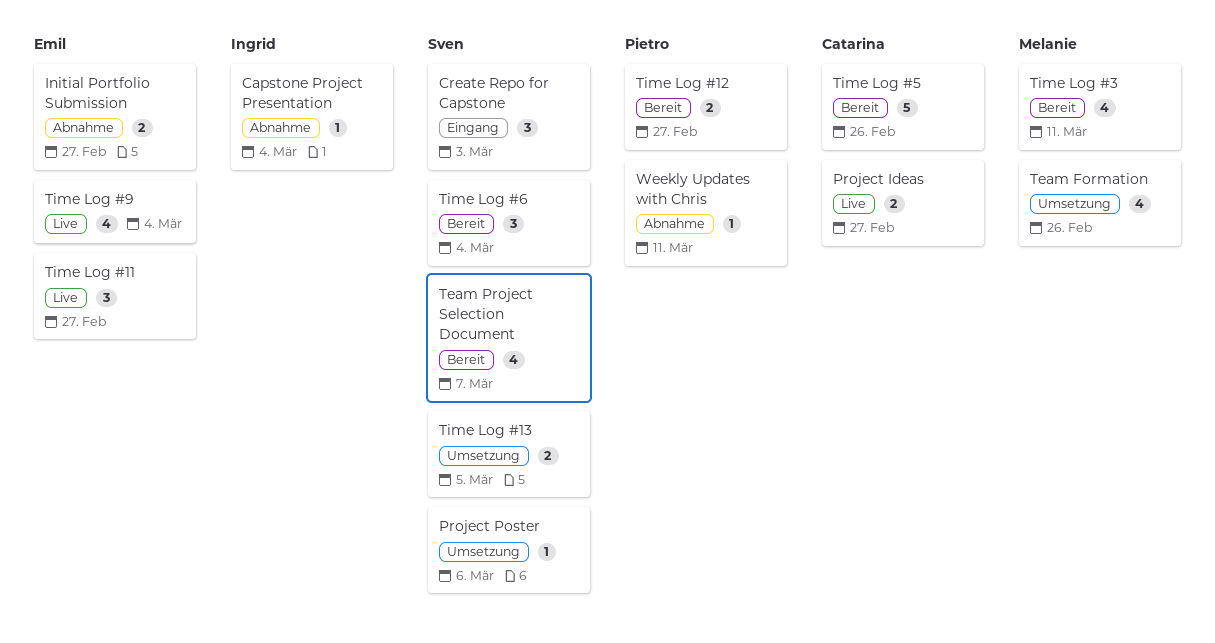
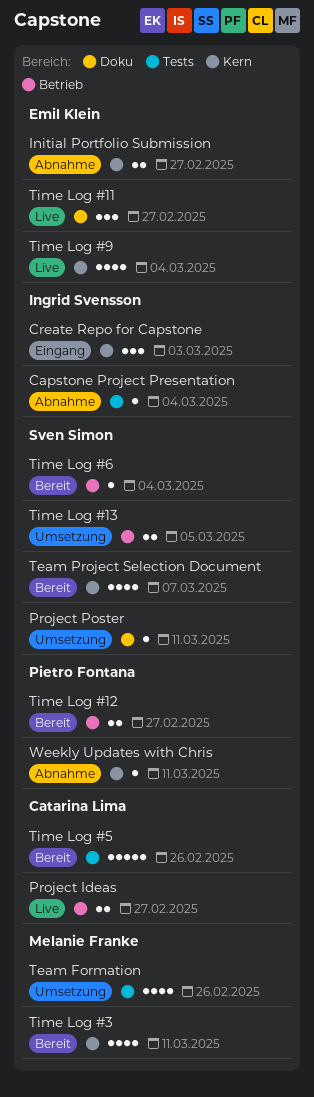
Create Repo for Capstone, owner: Sven Simon -> Ingrid Svensson
Project Poster, due: Mar 6 -> Mar 11
Time Log #6, estimate: 3 -> 1

